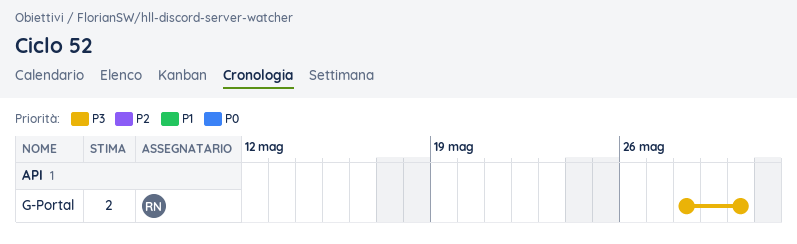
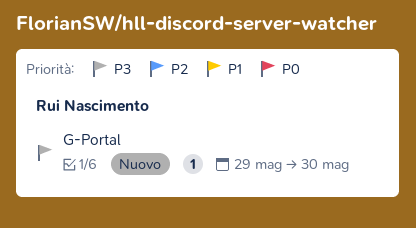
G-Portal, estimate: 2 -> 1
G-Portal, start: May 28 -> May 29

